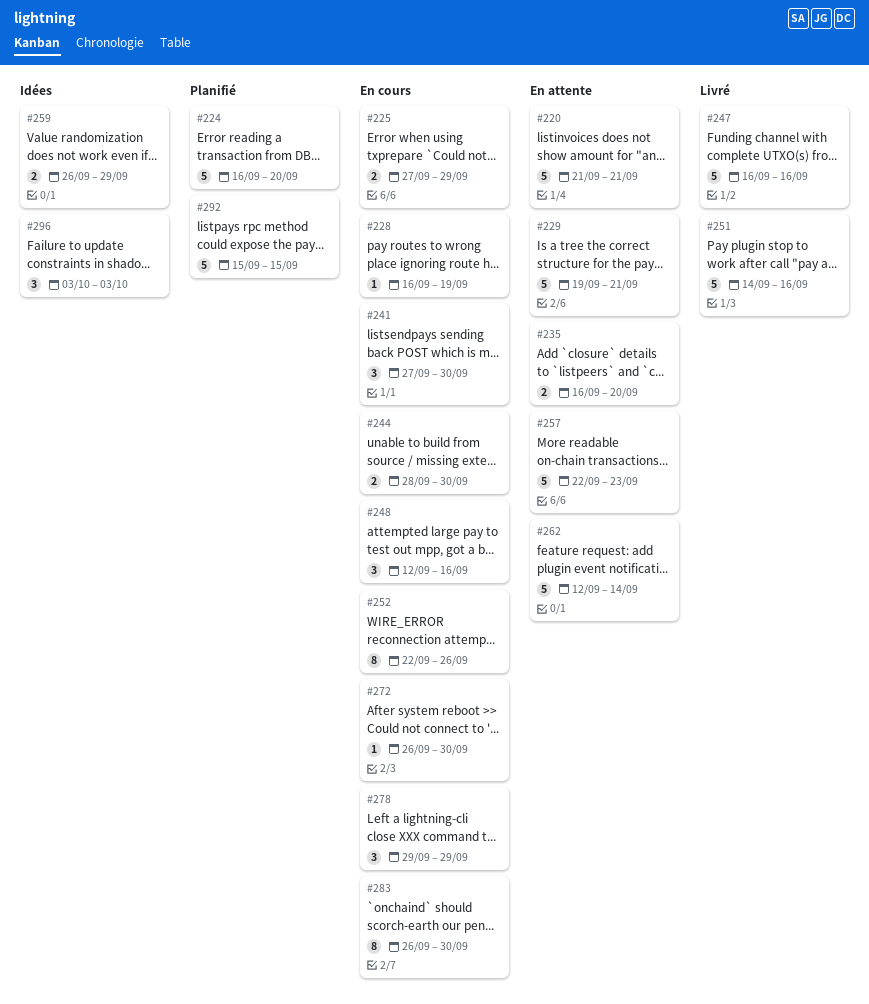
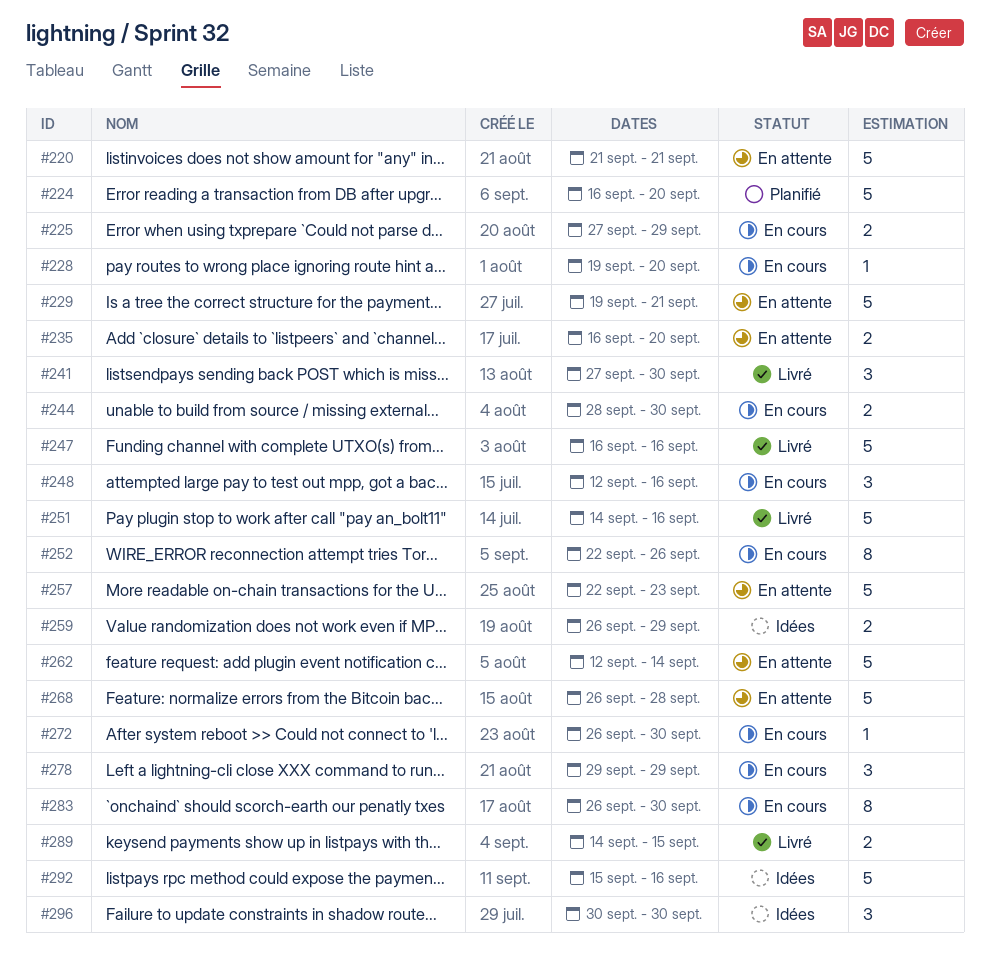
#228, start: Sep 16 -> Sep 19
#228, due: Sep 19 -> Sep 20
#241, status: En cours -> Livré
#268: none -> present
#289: none -> present
#292, status: Planifié -> Idées
#292, due: Sep 15 -> Sep 16
#296, start: Oct 3 -> Sep 30
#296, due: Oct 3 -> Sep 30

